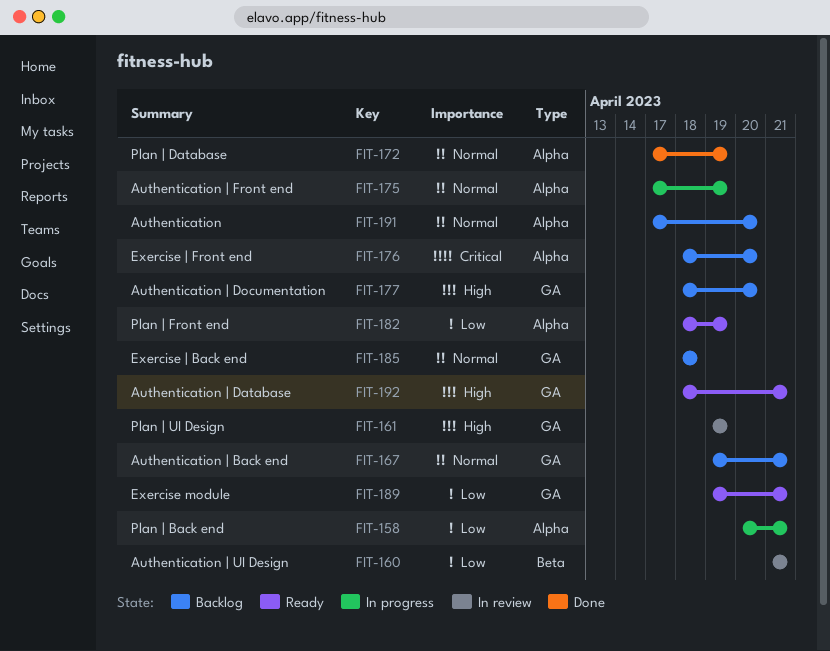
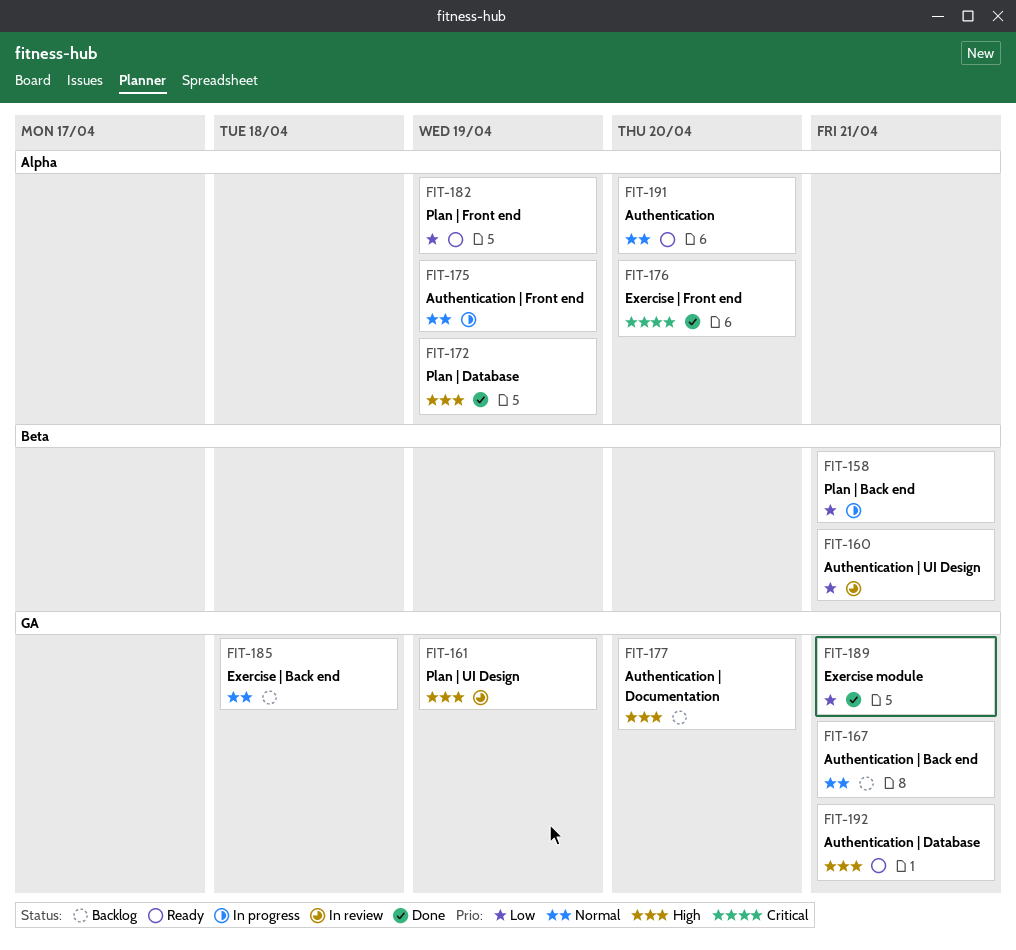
FIT-158, label: Alpha -> Beta
FIT-172, priority: Normal -> High
FIT-176, status: Backlog -> Done
FIT-189, status: Ready -> Done
FIT-191, status: Backlog -> Ready

